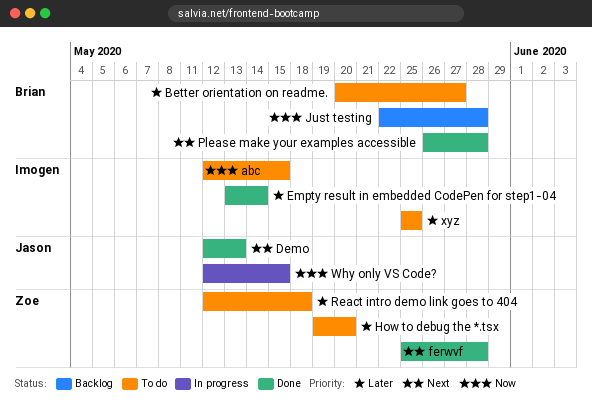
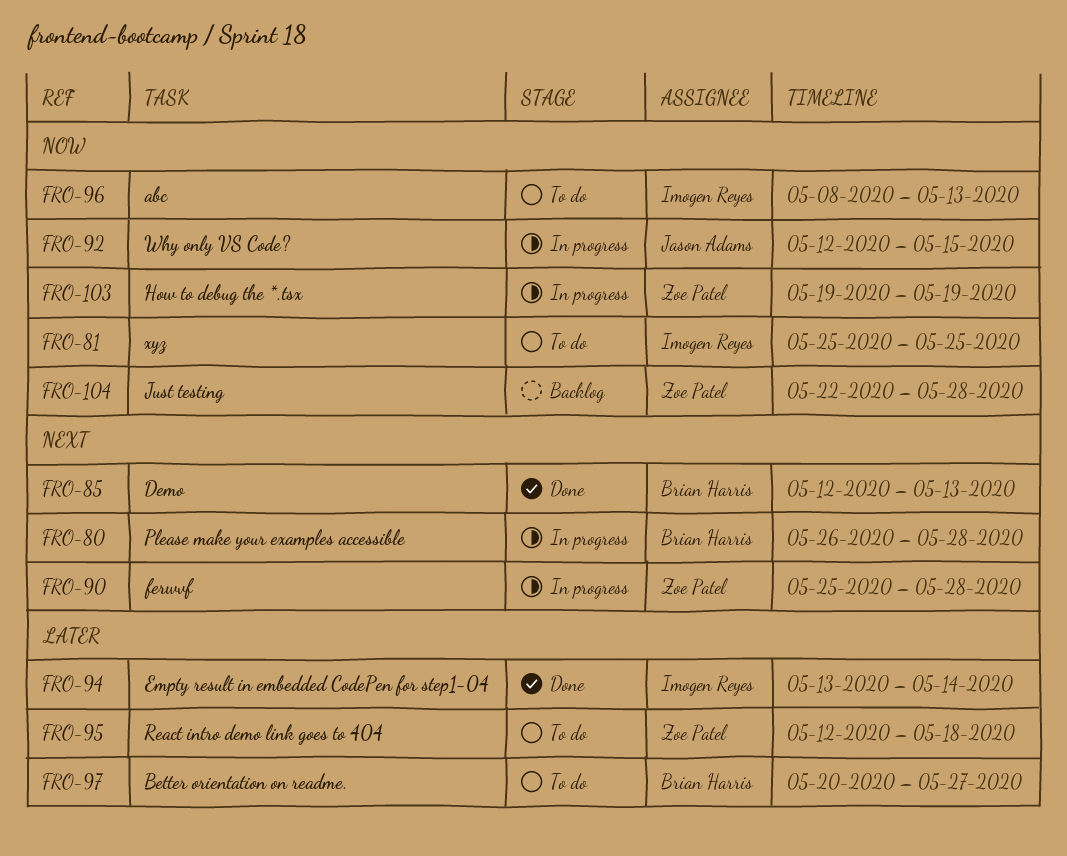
abc, start: May 12 -> May 8
abc, due: May 15 -> May 13
Demo, owner: Jason Adams -> Brian Harris
ferwvf, status: Done -> In progress
How to debug the *.tsx, status: To do -> In progress
How to debug the *.tsx, priority: Later -> Now
How to debug the *.tsx, due: May 20 -> May 19
Just testing, owner: Brian Harris -> Zoe Patel
Please make your examples accessible, status: Done -> In progress
xyz, priority: Later -> Now

